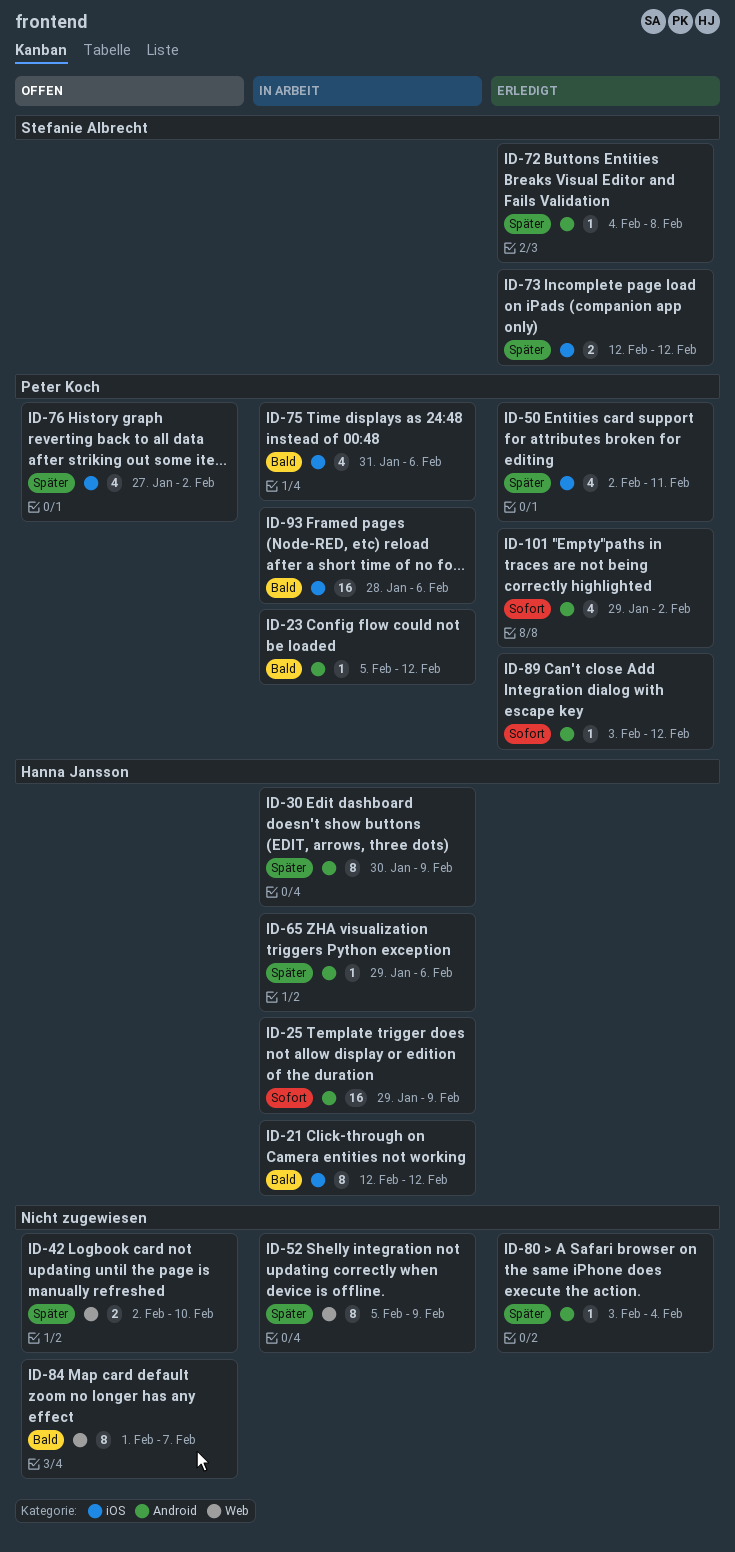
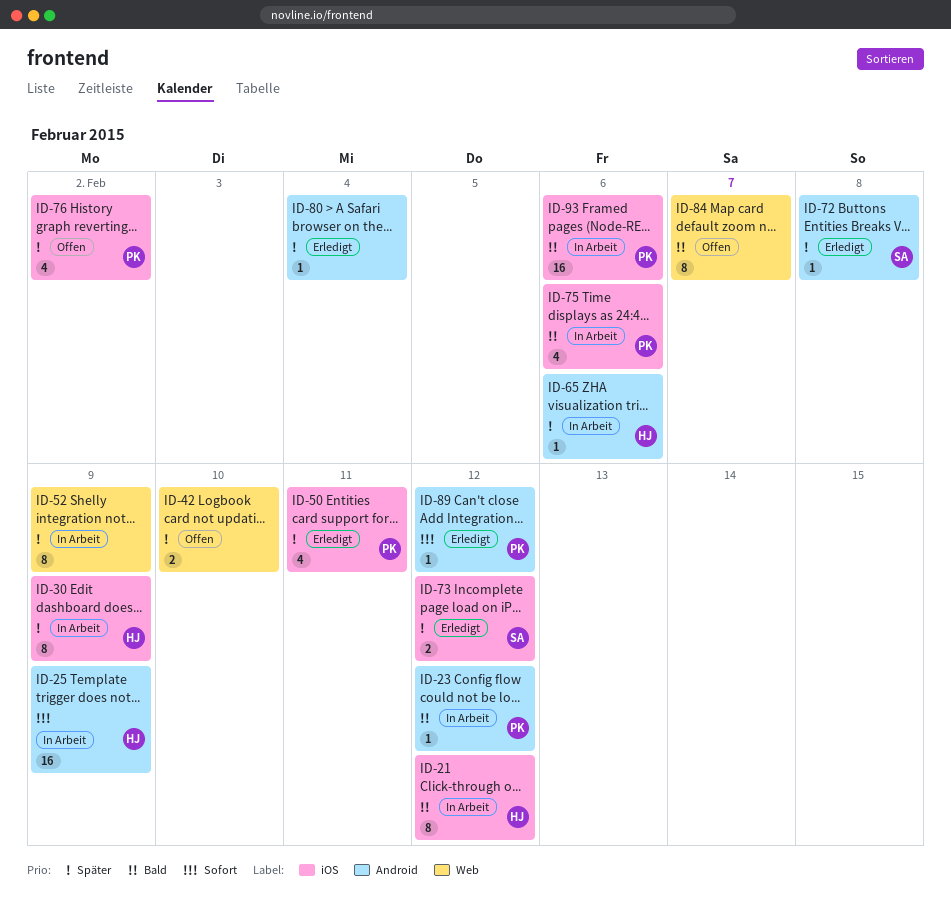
ID-30, label: Android -> iOS
ID-101: present -> none

